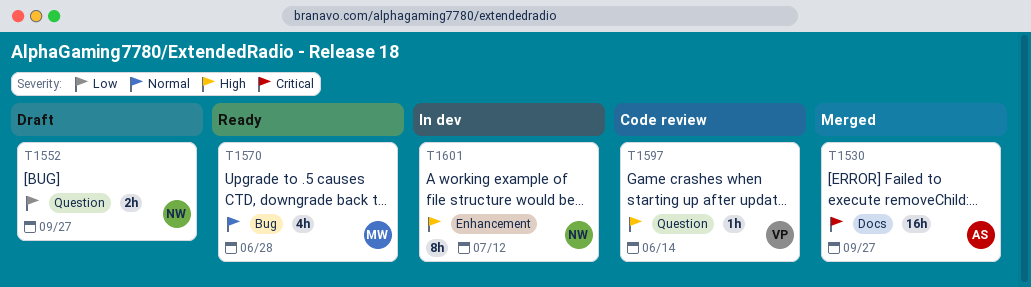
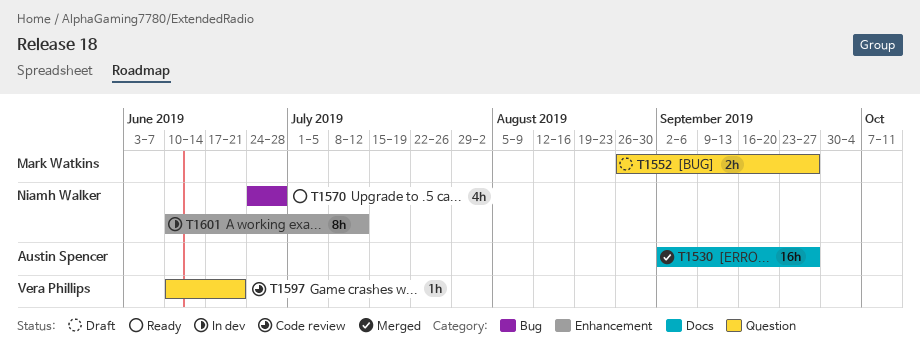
T1552, owner: Niamh Walker -> Mark Watkins
T1570, owner: Mark Watkins -> Niamh Walker
T1597, due: Jun 14 -> Jun 21

